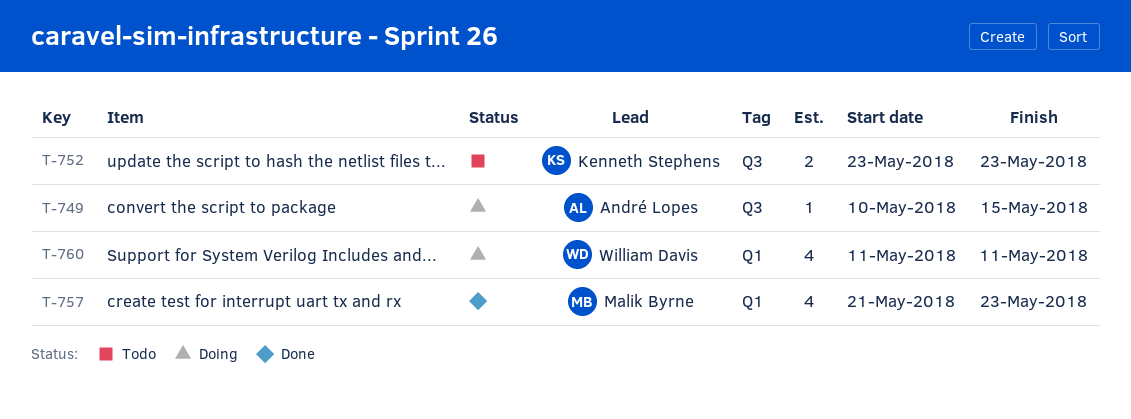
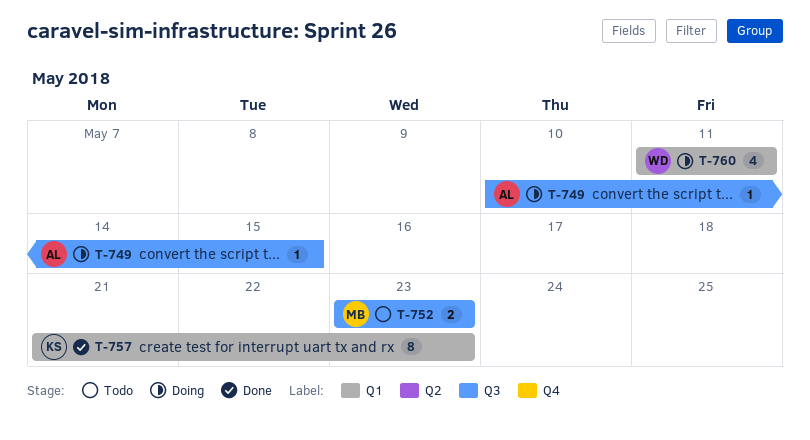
T-752, owner: Kenneth Stephens -> Malik Byrne
T-757, owner: Malik Byrne -> Kenneth Stephens
T-757, estimate: 4 -> 8

